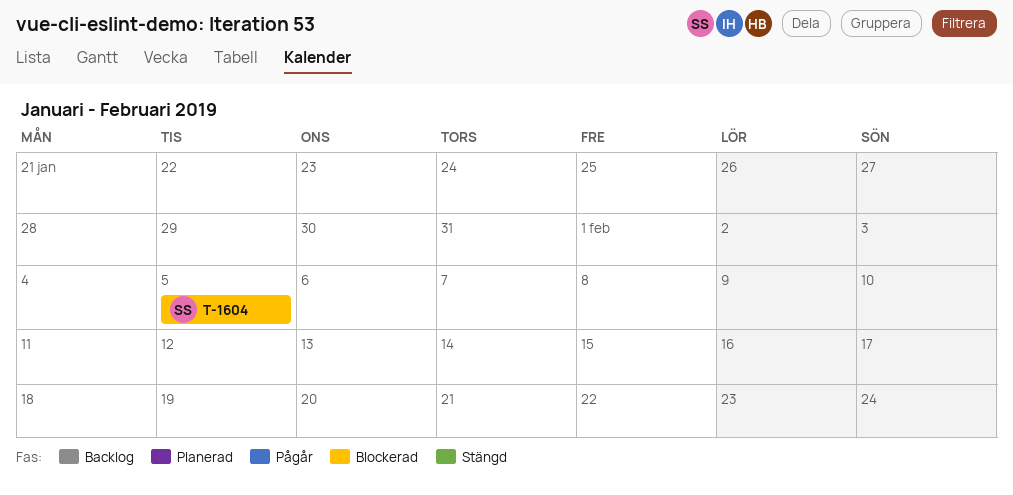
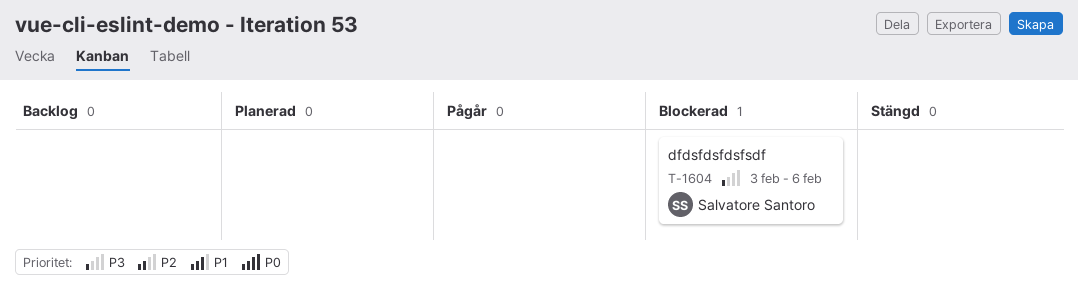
T-1604, start: Feb 5 -> Feb 3
T-1604, due: Feb 5 -> Feb 6

